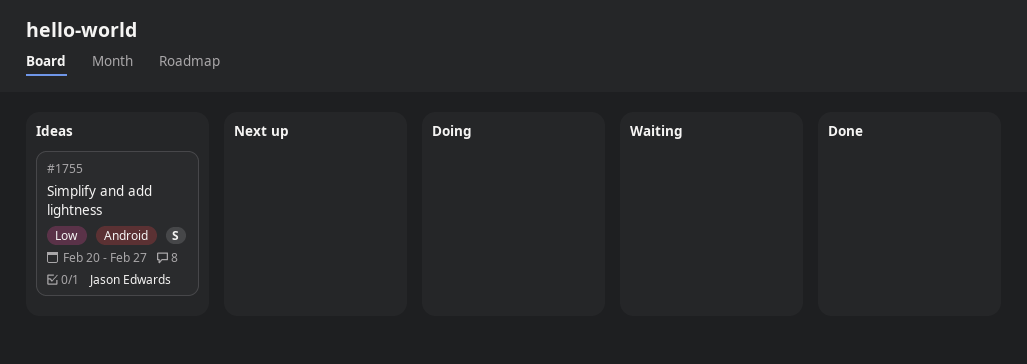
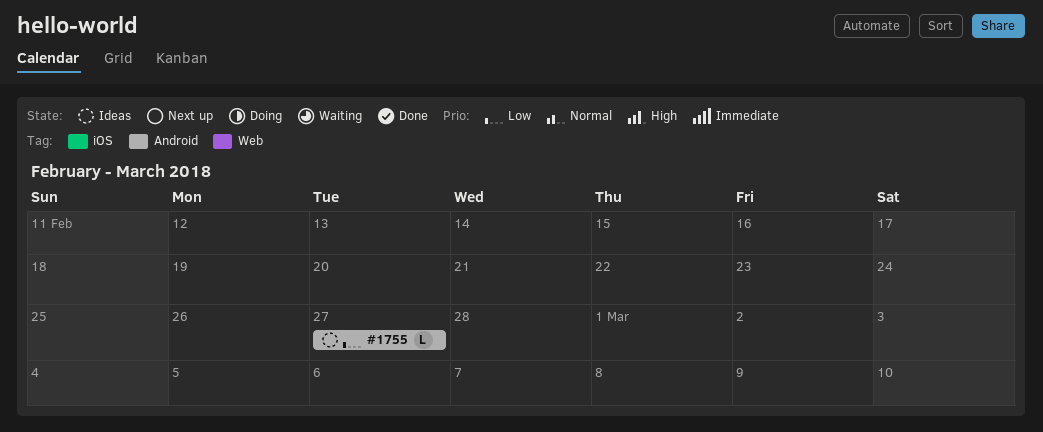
#1755, estimate: S -> L
#1755, start: Feb 20 -> Feb 27

